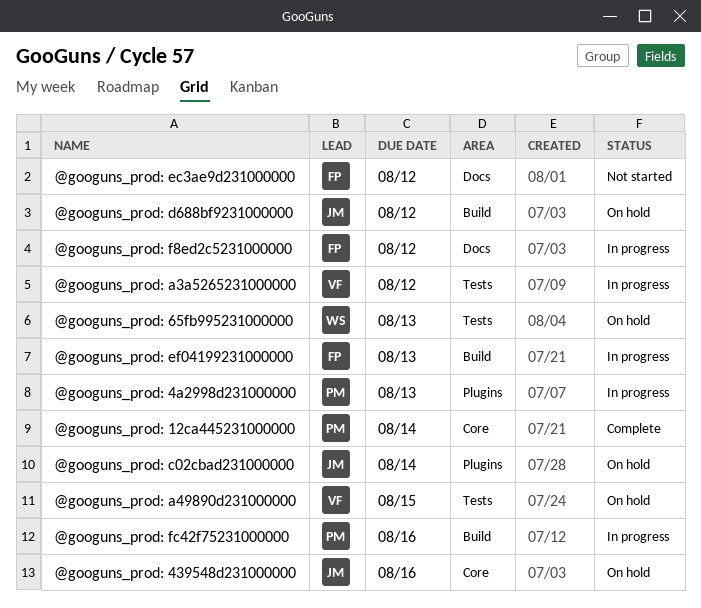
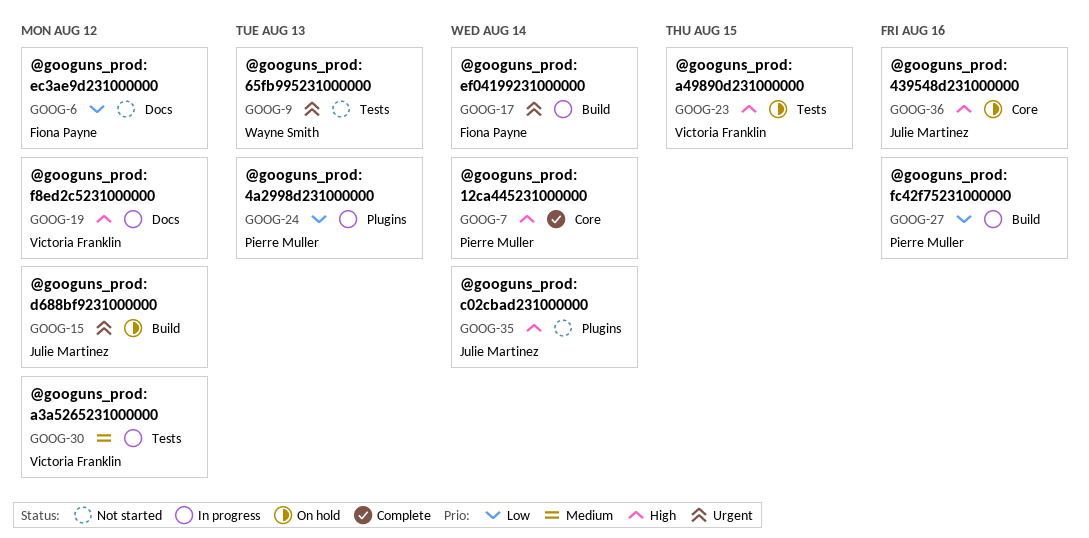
@googuns_prod: 65fb995231000000, status: On hold -> Not started
@googuns_prod: c02cbad231000000, status: On hold -> Not started
@googuns_prod: ef04199231000000, due: Aug 13 -> Aug 14
@googuns_prod: f8ed2c5231000000, owner: Fiona Payne -> Victoria Franklin

